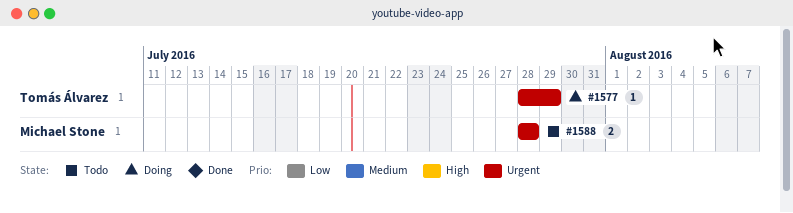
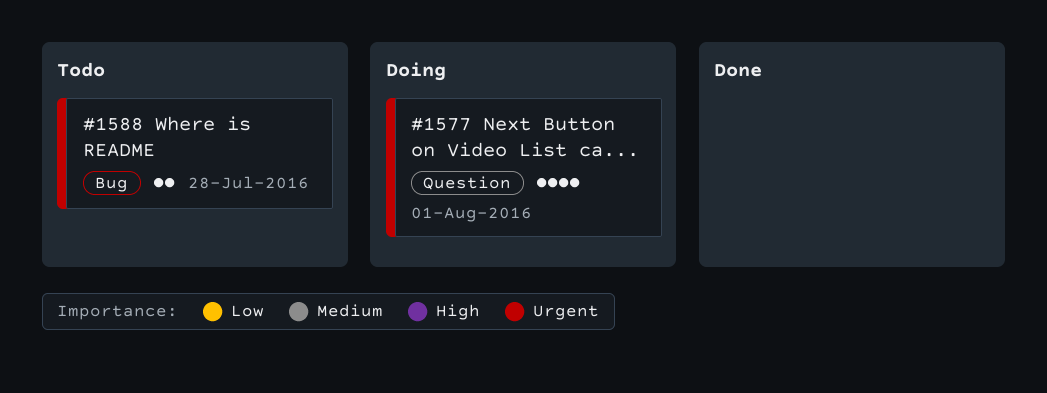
#1577, estimate: 1 -> 4
#1577, due: Jul 29 -> Aug 1

